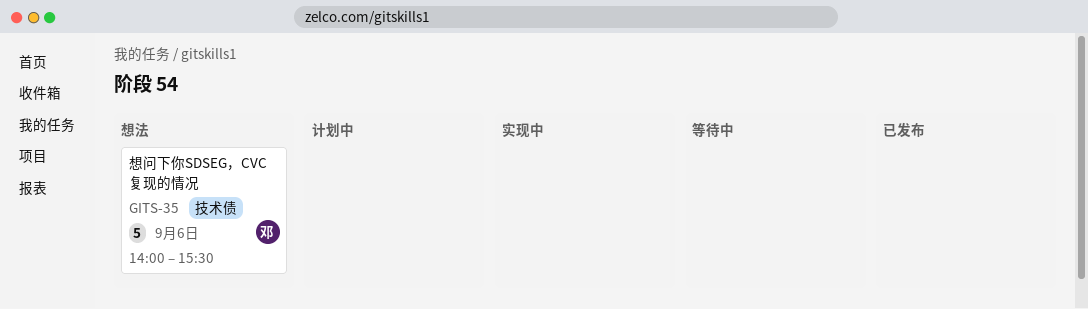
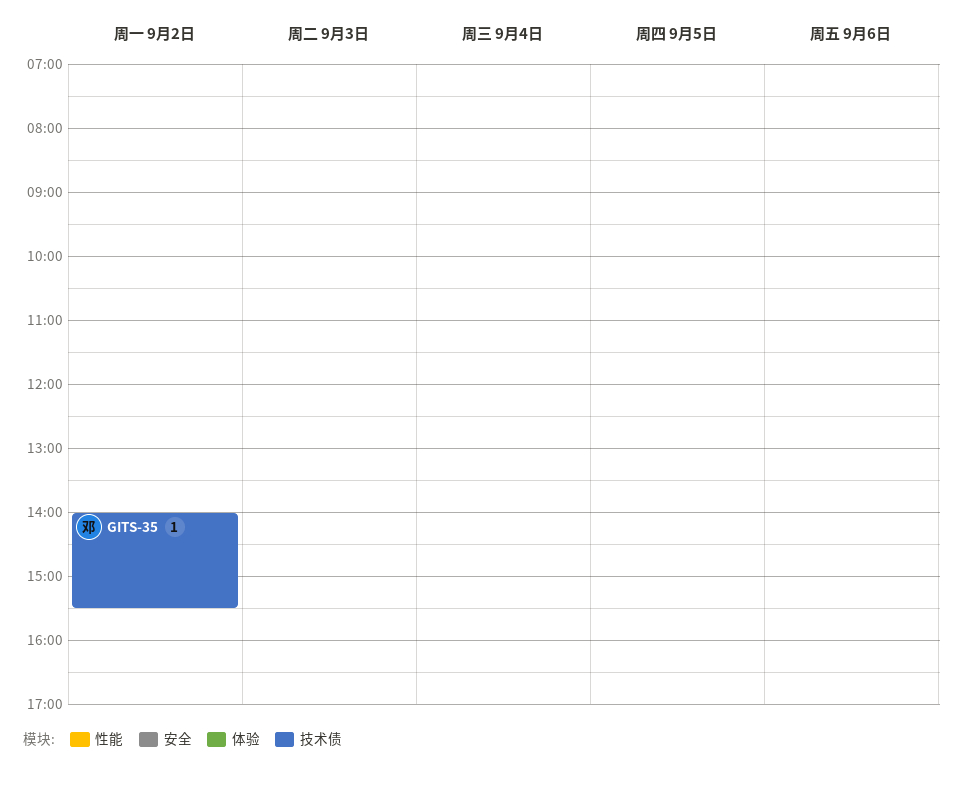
GITS-35, estimate: 5 -> 1
GITS-35, day: Sep 6 -> Sep 2

